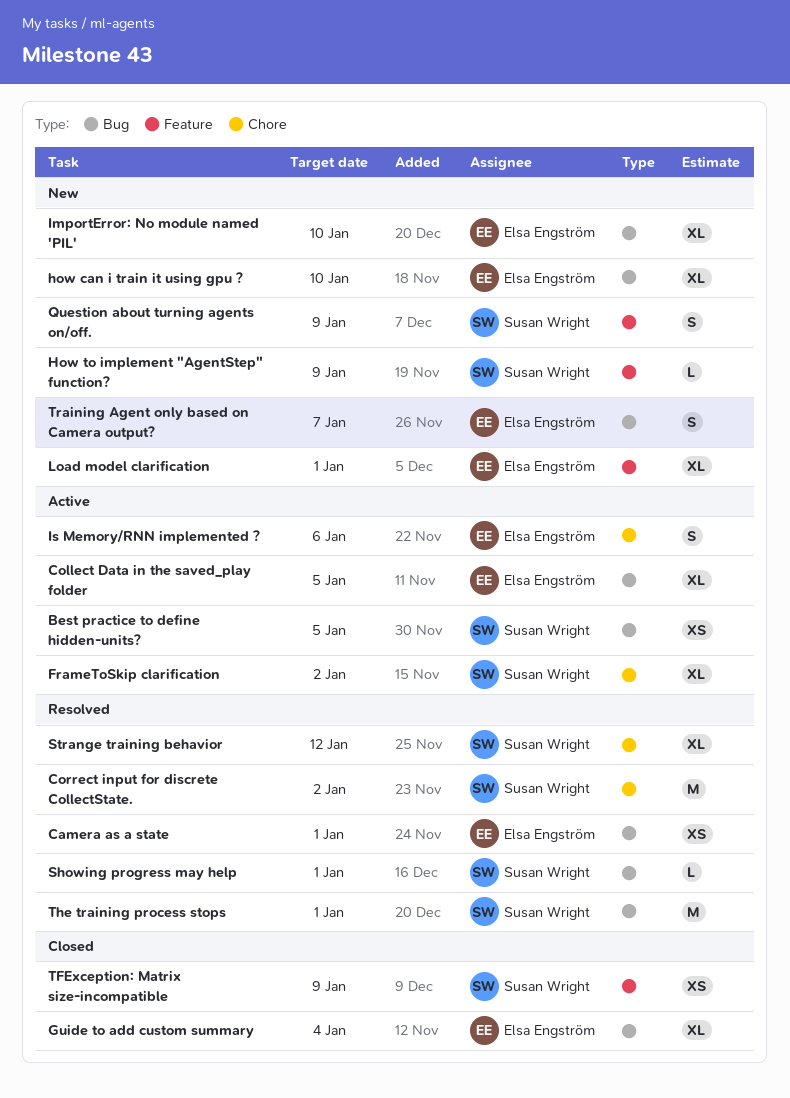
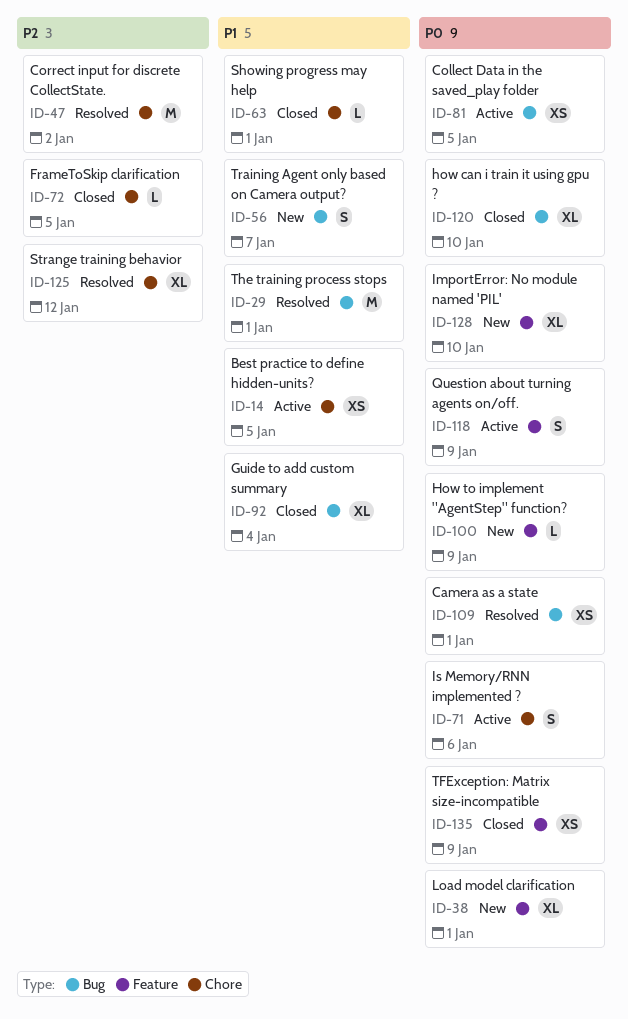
Best practice to define hidden-units?, label: Bug -> Chore
Collect Data in the saved_play folder, estimate: XL -> XS
FrameToSkip clarification, status: Active -> Closed
FrameToSkip clarification, estimate: XL -> L
FrameToSkip clarification, due: Jan 2 -> Jan 5
how can i train it using gpu ?, status: New -> Closed
ImportError: No module named 'PIL', label: Bug -> Feature
Question about turning agents on/off., status: New -> Active
Showing progress may help, status: Resolved -> Closed
Showing progress may help, label: Bug -> Chore

